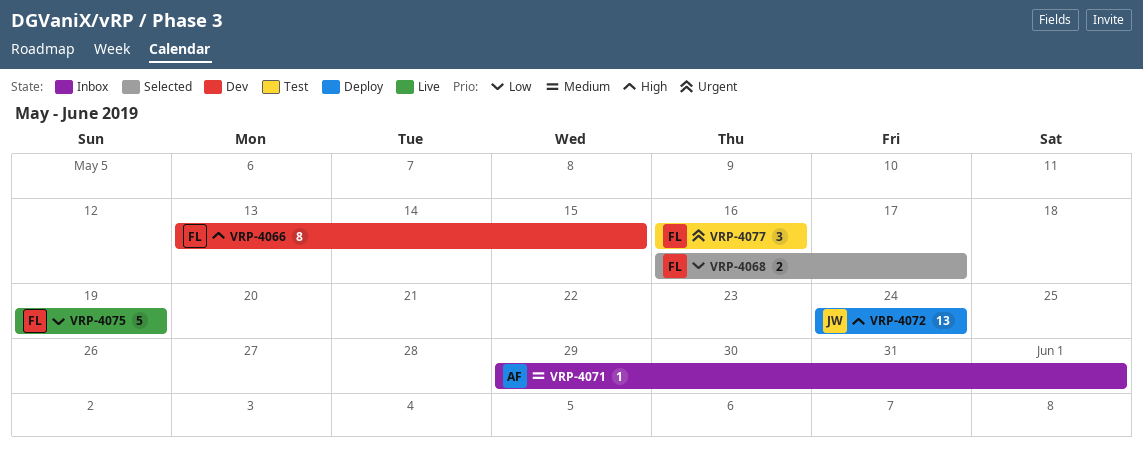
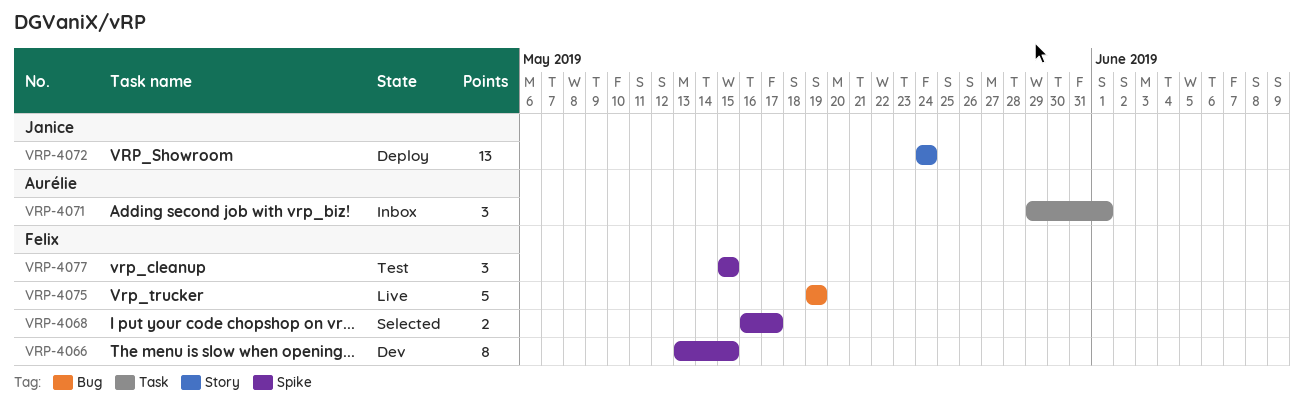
VRP-4071, estimate: 1 -> 3
VRP-4077, start: May 16 -> May 15
VRP-4077, due: May 16 -> May 15

